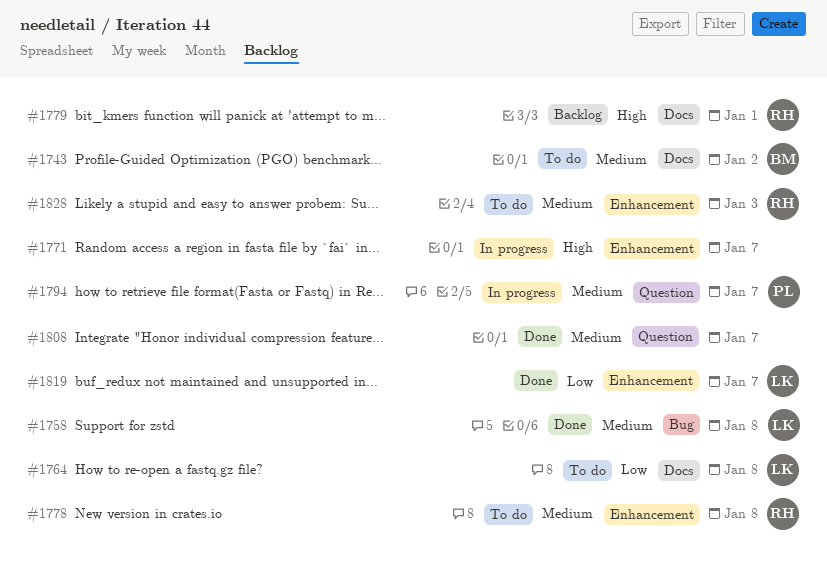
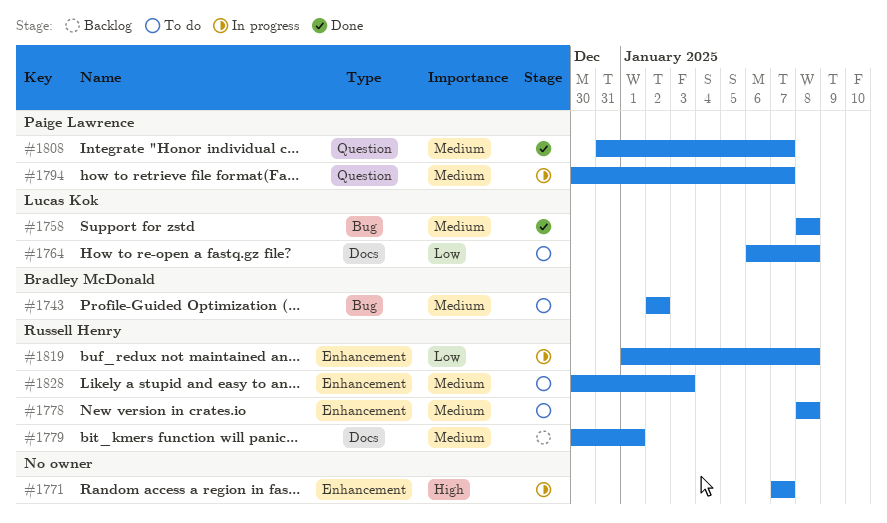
#1743, label: Docs -> Bug
#1779, priority: High -> Medium
#1808, owner: none -> Paige Lawrence
#1819, status: Done -> In progress
#1819, owner: Lucas Kok -> Russell Henry
#1819, due: Jan 7 -> Jan 8

